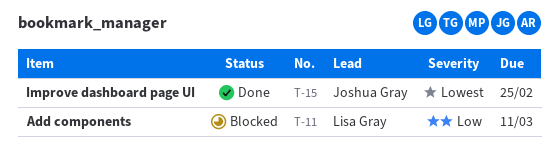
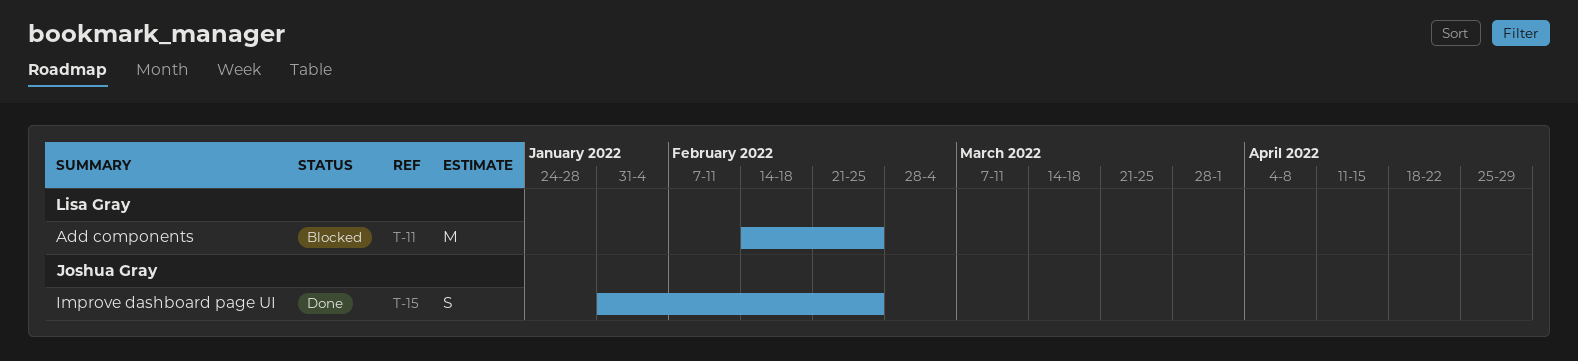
T-11, due: Mar 11 -> Feb 25

